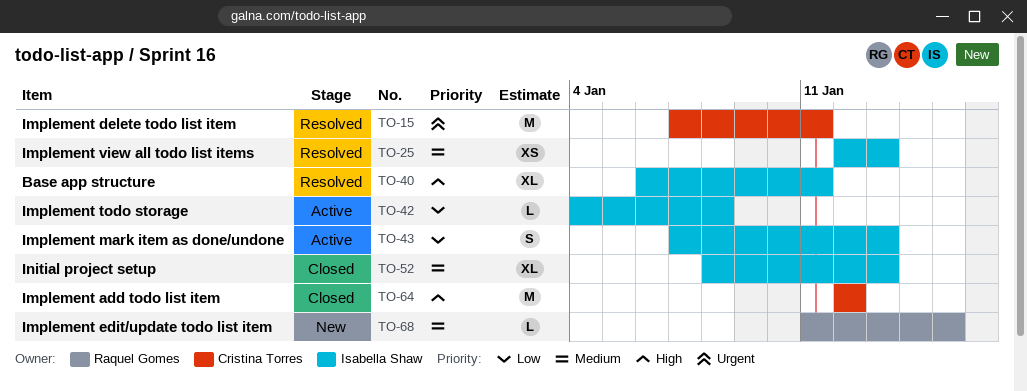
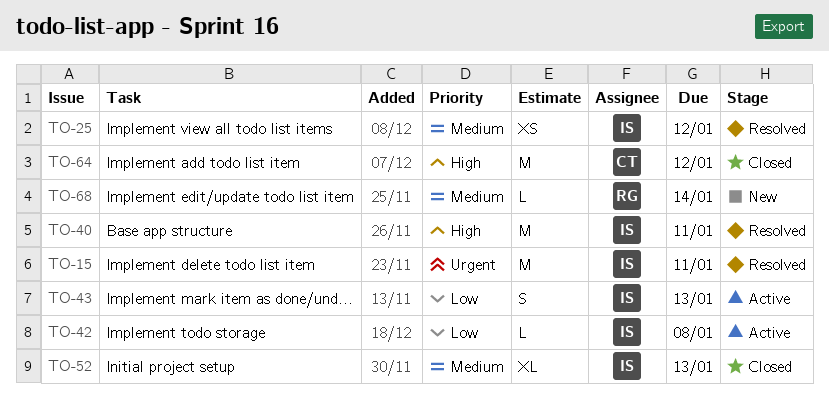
TO-15, owner: Cristina Torres -> Isabella Shaw
TO-25, due: Jan 13 -> Jan 12
TO-40, estimate: XL -> M
TO-68, due: Jan 15 -> Jan 14

